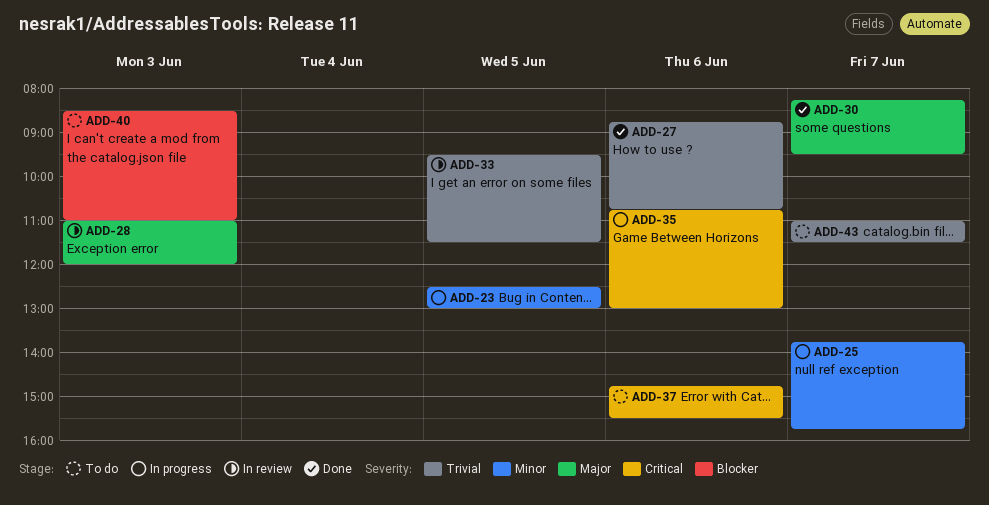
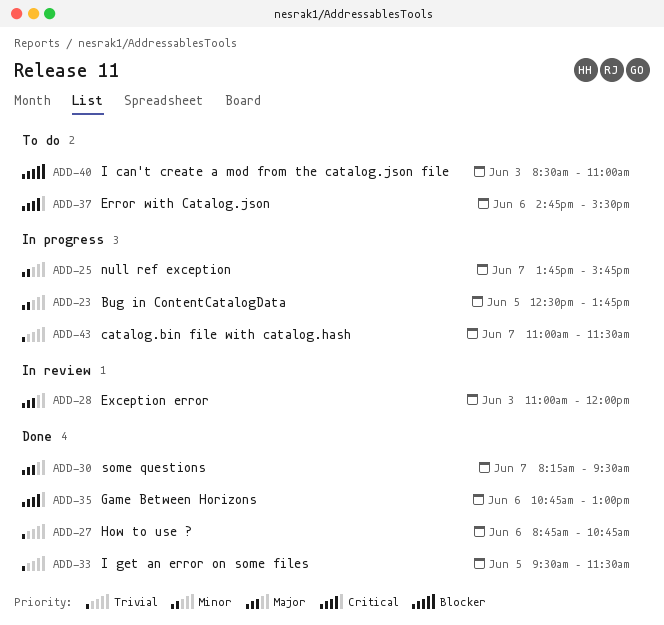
ADD-23, ends: 13:00 -> 13:45
ADD-33, status: In review -> Done
ADD-35, status: In progress -> Done
ADD-43, status: To do -> In progress

